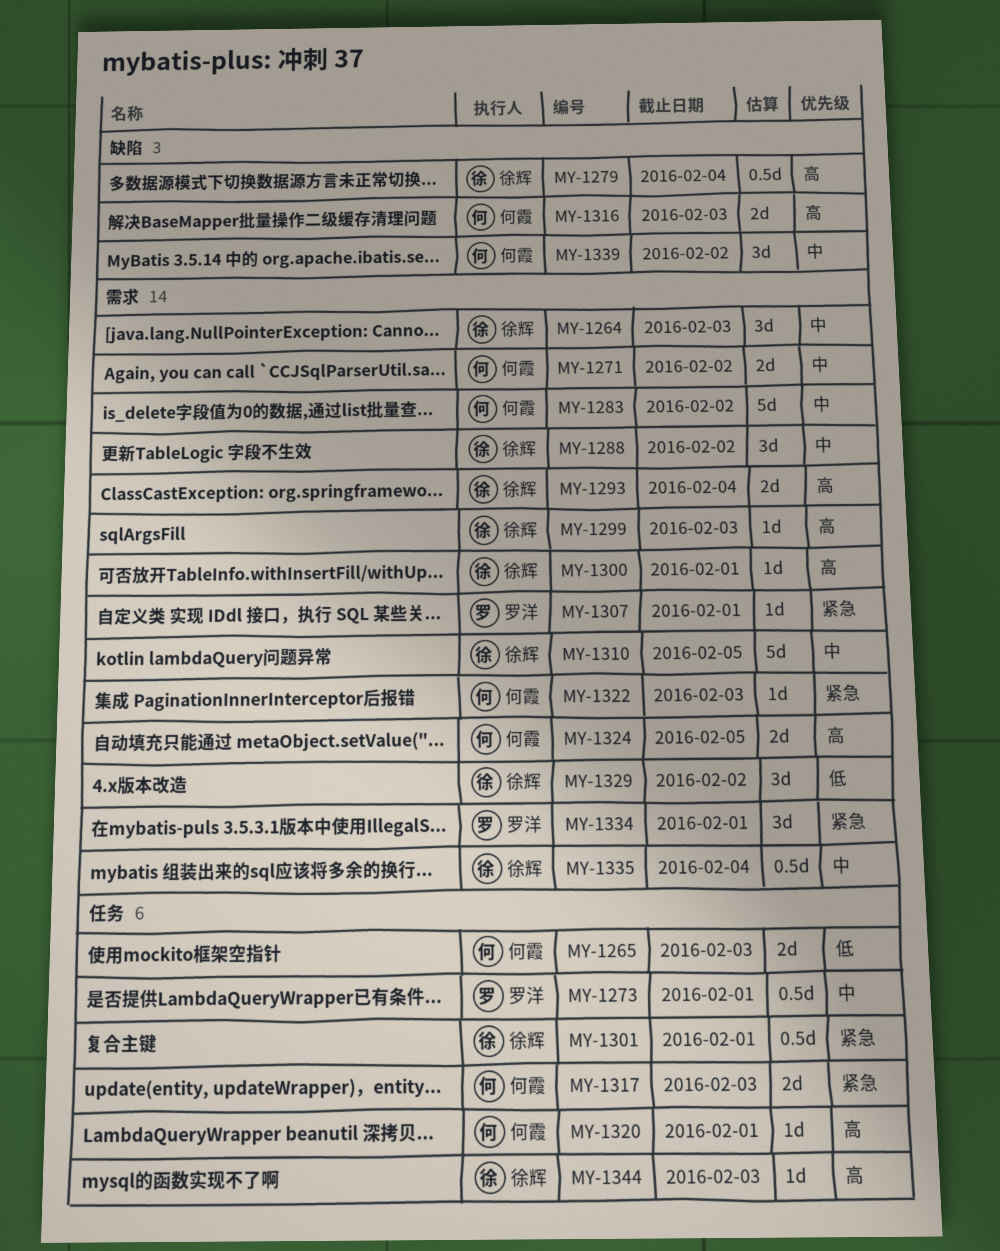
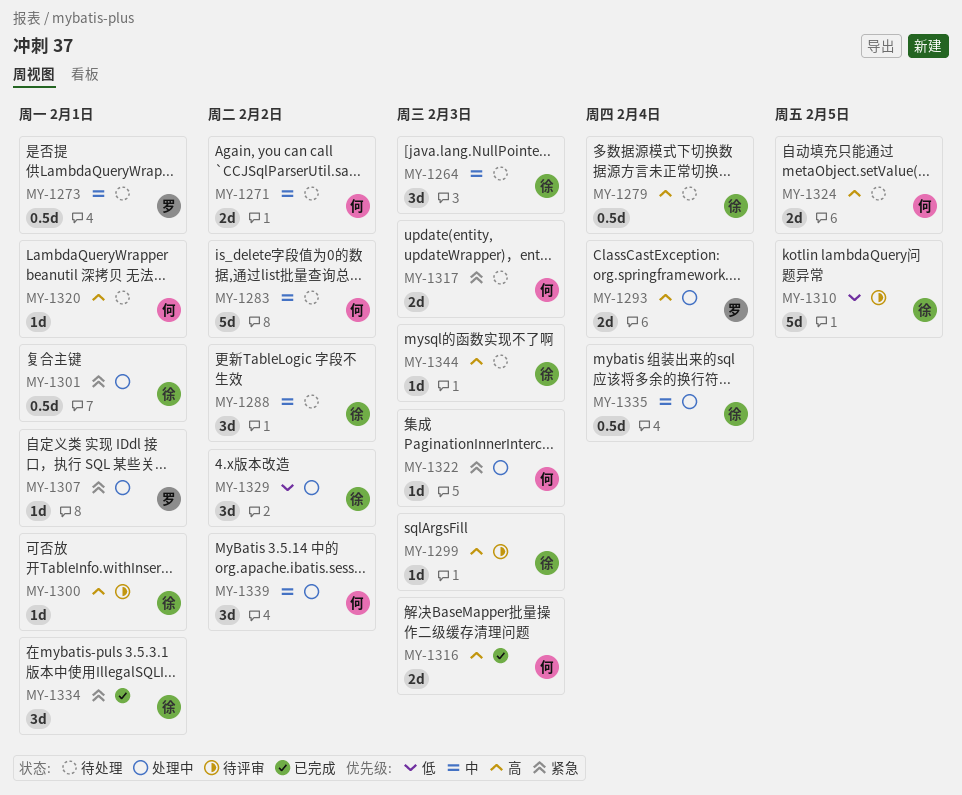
MY-1265: present -> none
MY-1293, owner: 徐辉 -> 罗洋
MY-1310, priority: 中 -> 低
MY-1334, owner: 罗洋 -> 徐辉

